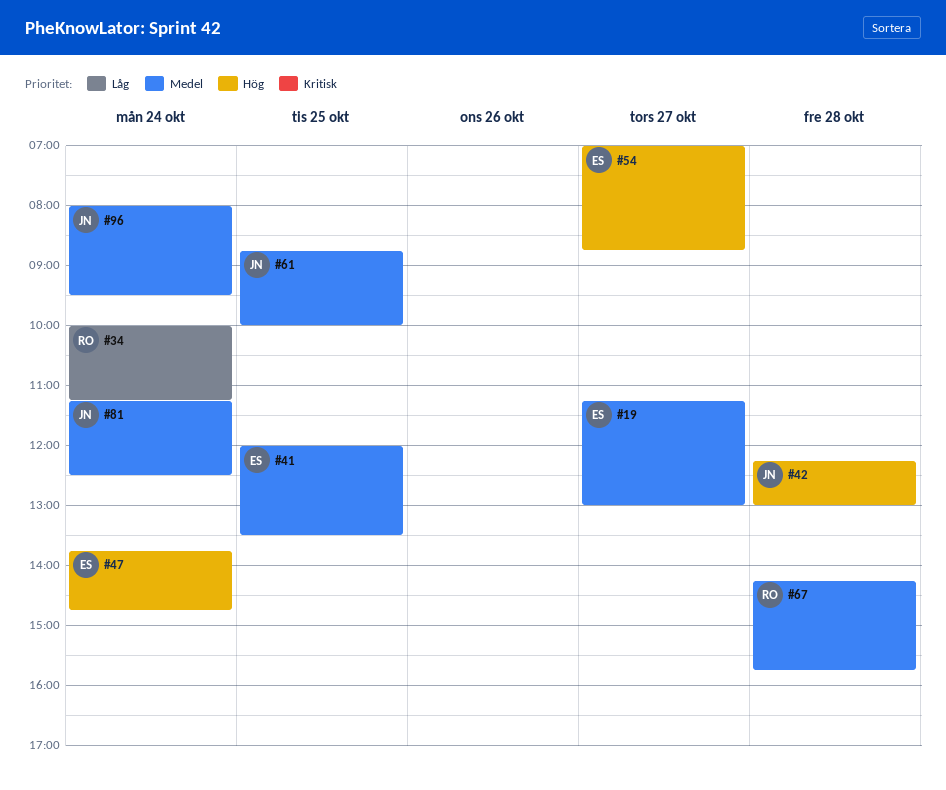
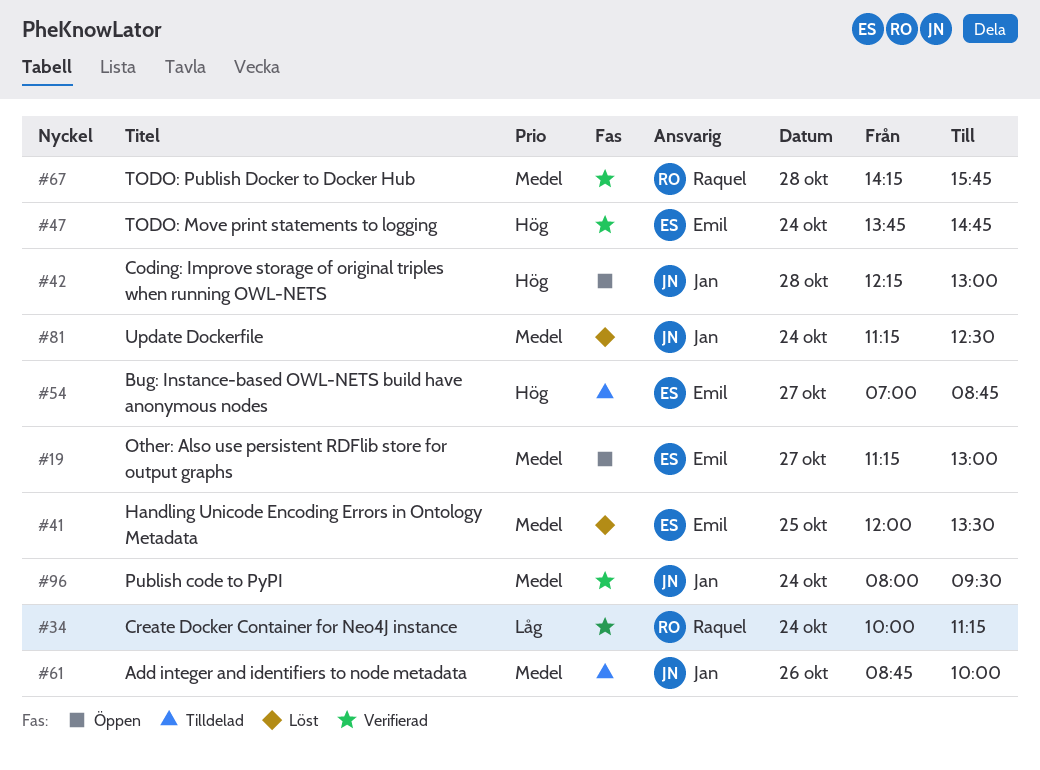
#61, day: Oct 25 -> Oct 26

